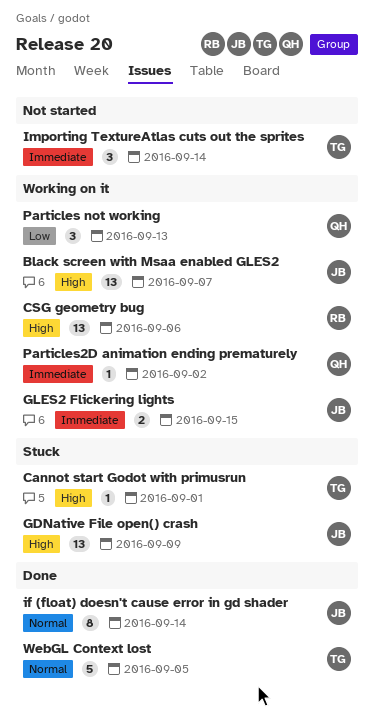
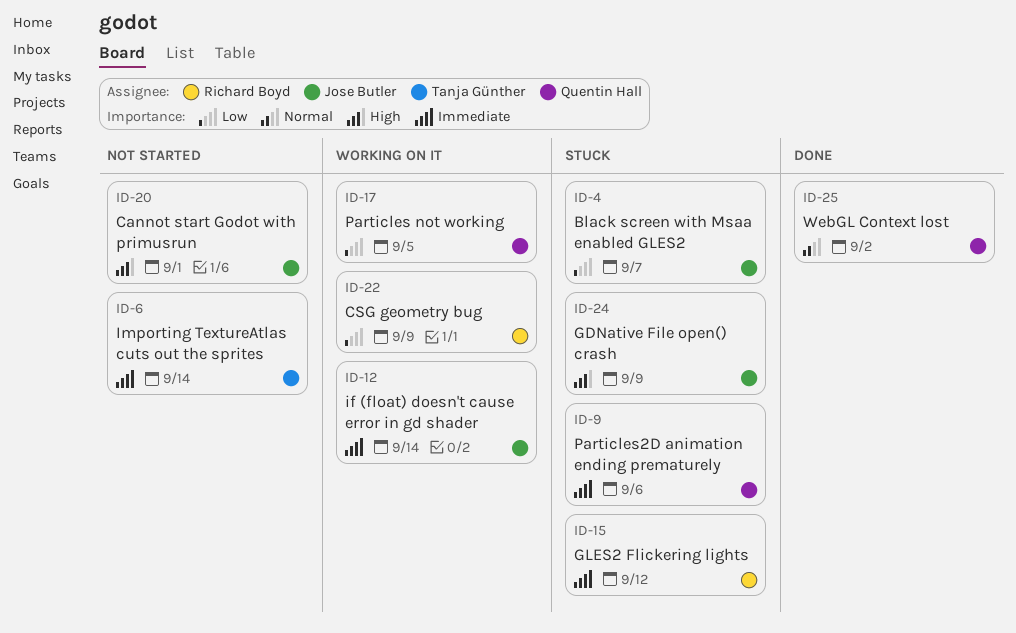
Black screen with Msaa enabled GLES2, status: Working on it -> Stuck
Black screen with Msaa enabled GLES2, priority: High -> Low
Cannot start Godot with primusrun, status: Stuck -> Not started
Cannot start Godot with primusrun, owner: Tanja Günther -> Jose Butler
CSG geometry bug, priority: High -> Low
CSG geometry bug, due: Sep 6 -> Sep 9
GLES2 Flickering lights, status: Working on it -> Stuck
GLES2 Flickering lights, owner: Jose Butler -> Richard Boyd
GLES2 Flickering lights, due: Sep 15 -> Sep 12
if (float) doesn't cause error in gd shader, status: Done -> Working on it
if (float) doesn't cause error in gd shader, priority: Normal -> Immediate
Particles not working, due: Sep 13 -> Sep 5
Particles2D animation ending prematurely, status: Working on it -> Stuck
Particles2D animation ending prematurely, due: Sep 2 -> Sep 6
WebGL Context lost, owner: Tanja Günther -> Quentin Hall
WebGL Context lost, due: Sep 5 -> Sep 2

